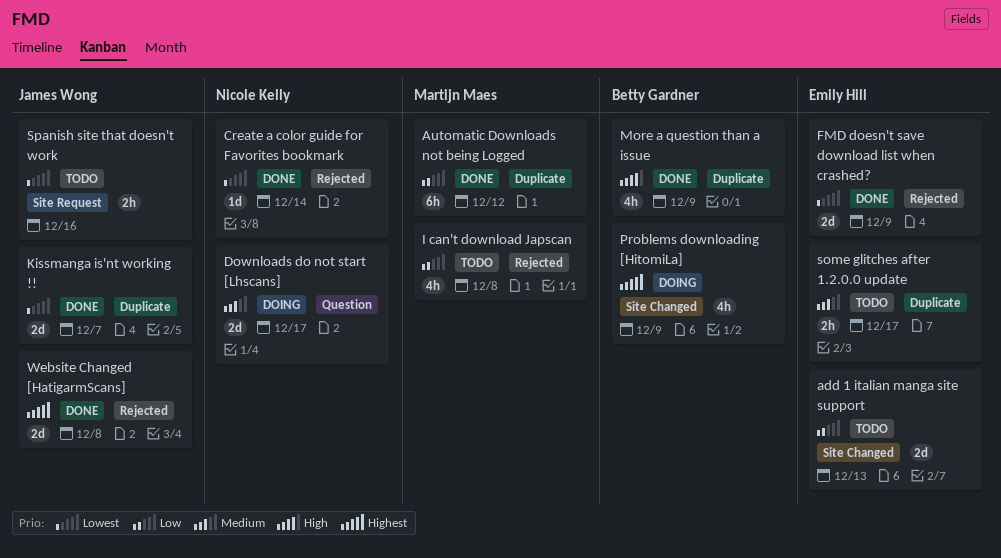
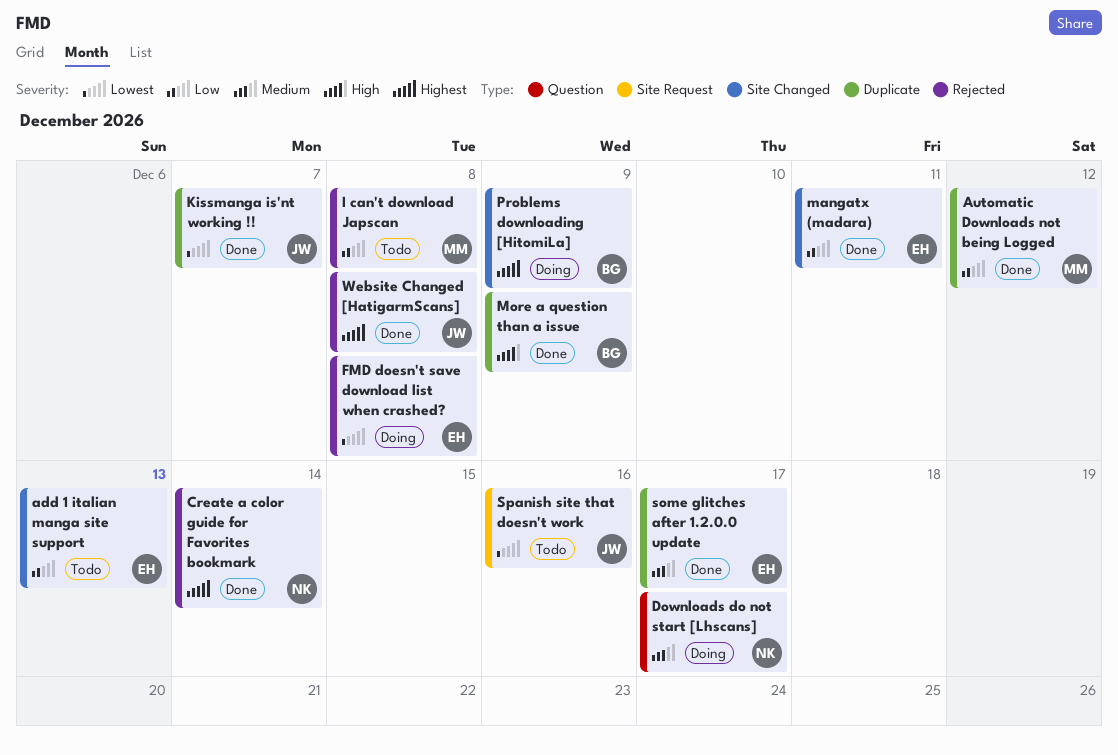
Create a color guide for Favorites bookmark, priority: Lowest -> Highest
FMD doesn't save download list when crashed?, status: Done -> Doing
FMD doesn't save download list when crashed?, due: Dec 9 -> Dec 8
mangatx (madara): none -> present
some glitches after 1.2.0.0 update, status: Todo -> Done

